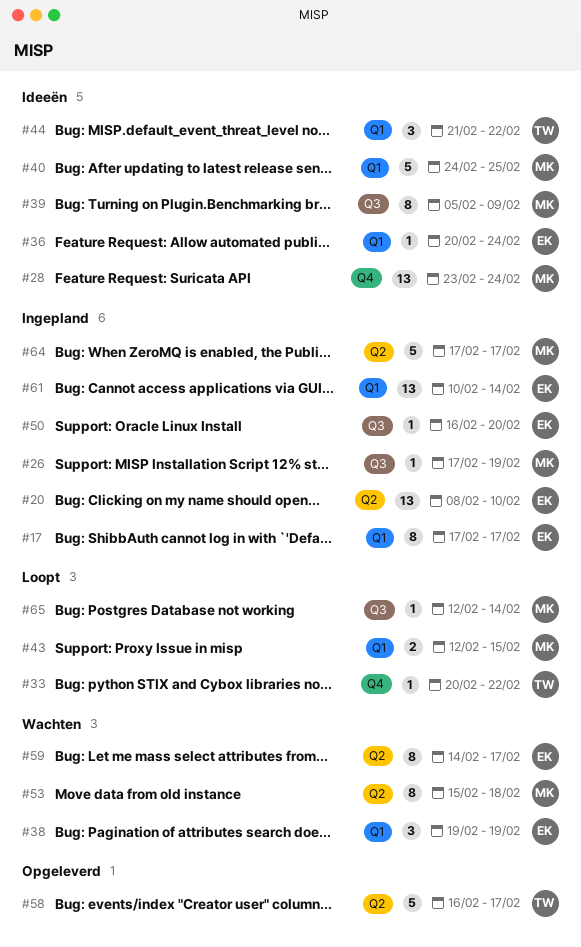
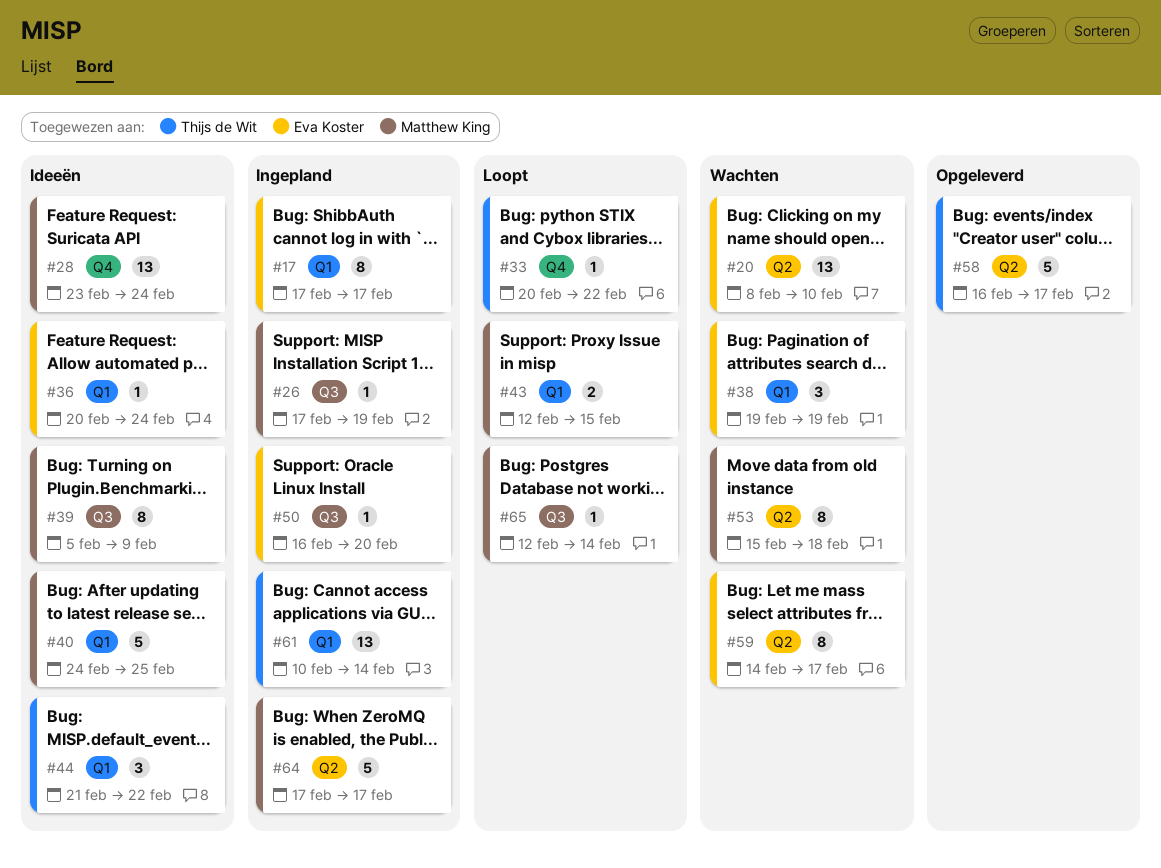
#20, status: Ingepland -> Wachten
#61, owner: Eva Koster -> Thijs de Wit

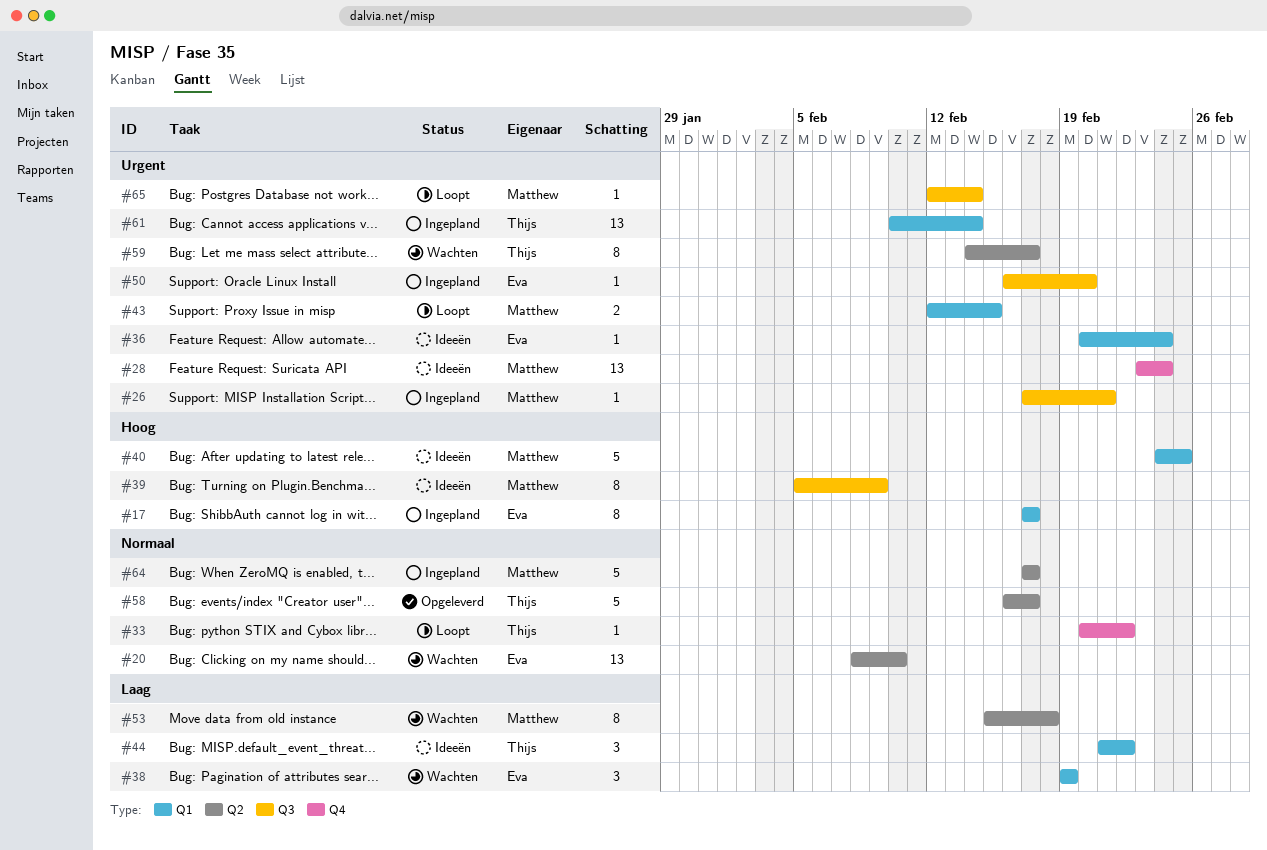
#26, due: Feb 19 -> Feb 21
#59, owner: Eva Koster -> Thijs de Wit

